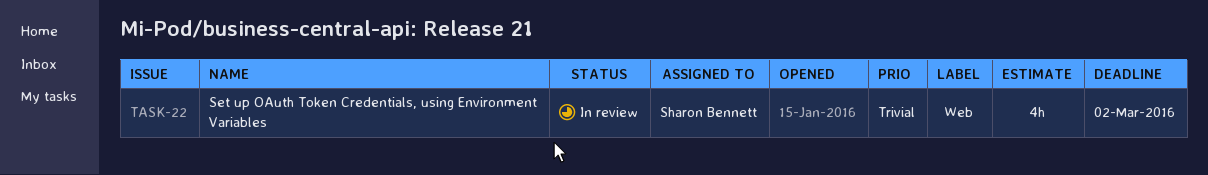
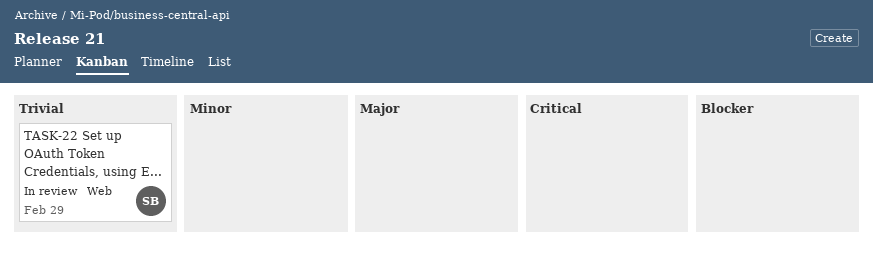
TASK-22, due: Mar 2 -> Feb 29

